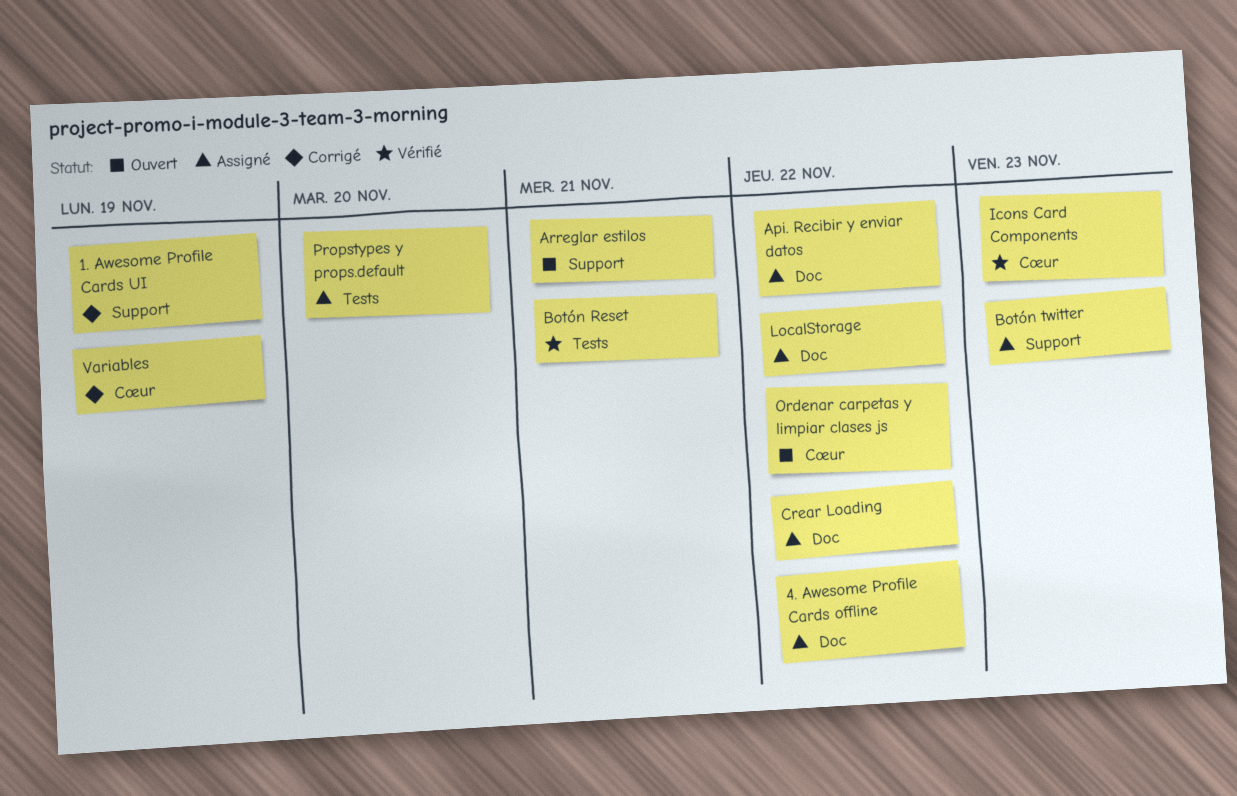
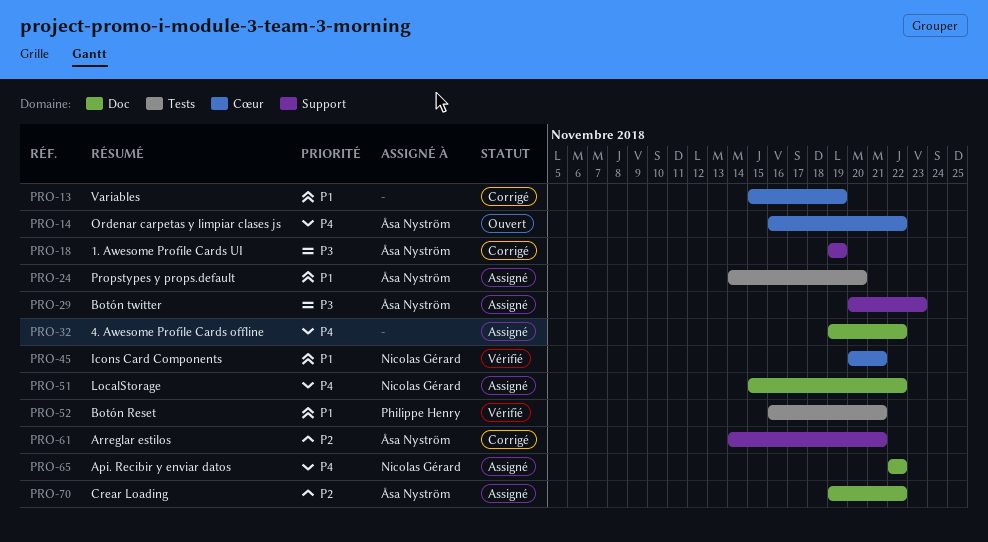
Arreglar estilos, status: Ouvert -> Corrigé
Icons Card Components, due: Nov 23 -> Nov 21

